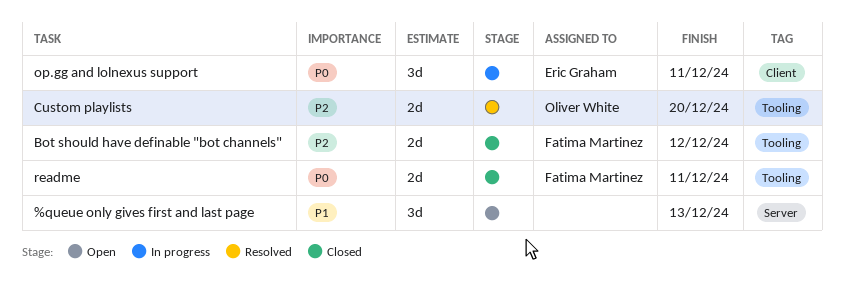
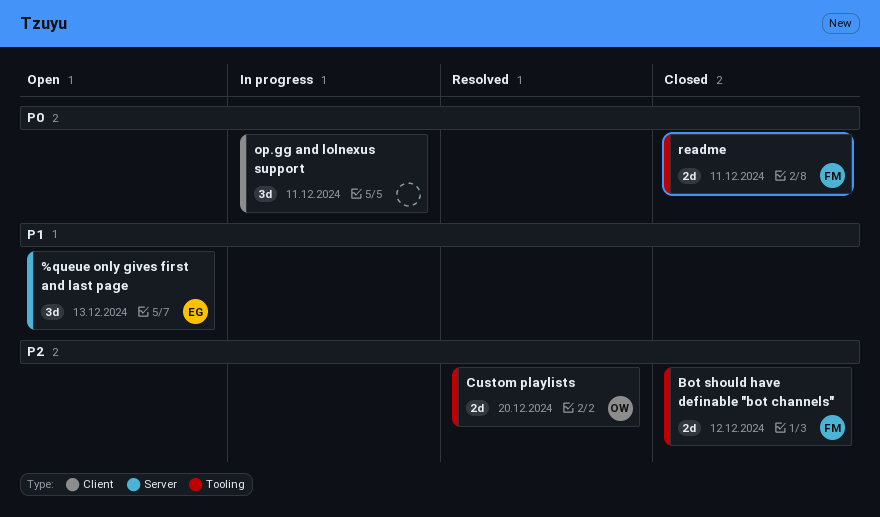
%queue only gives first and last page, owner: none -> Eric Graham
op.gg and lolnexus support, owner: Eric Graham -> none

